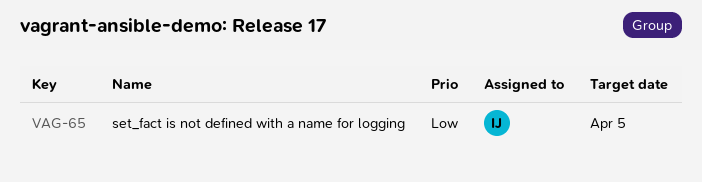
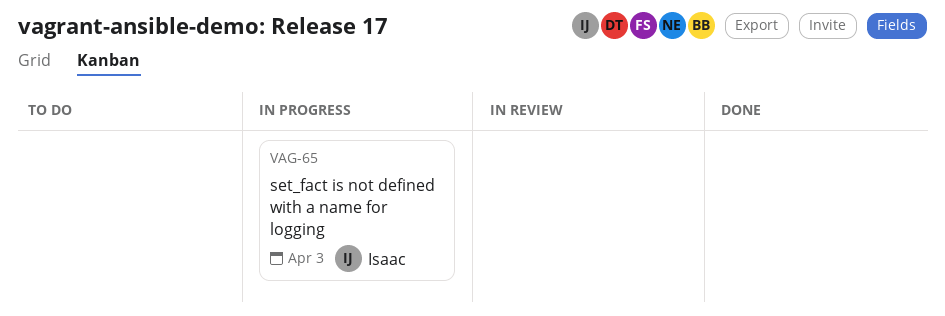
VAG-65, due: Apr 5 -> Apr 3

